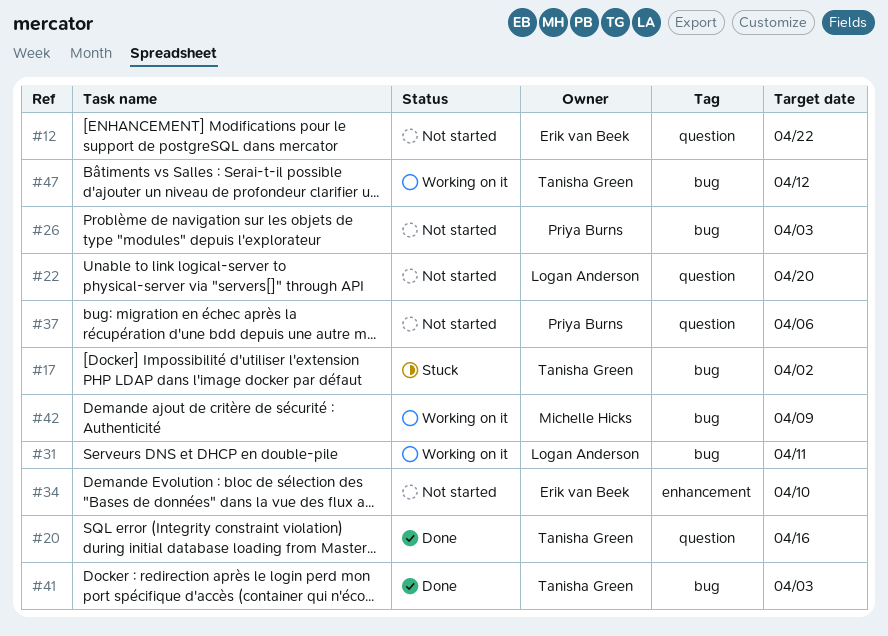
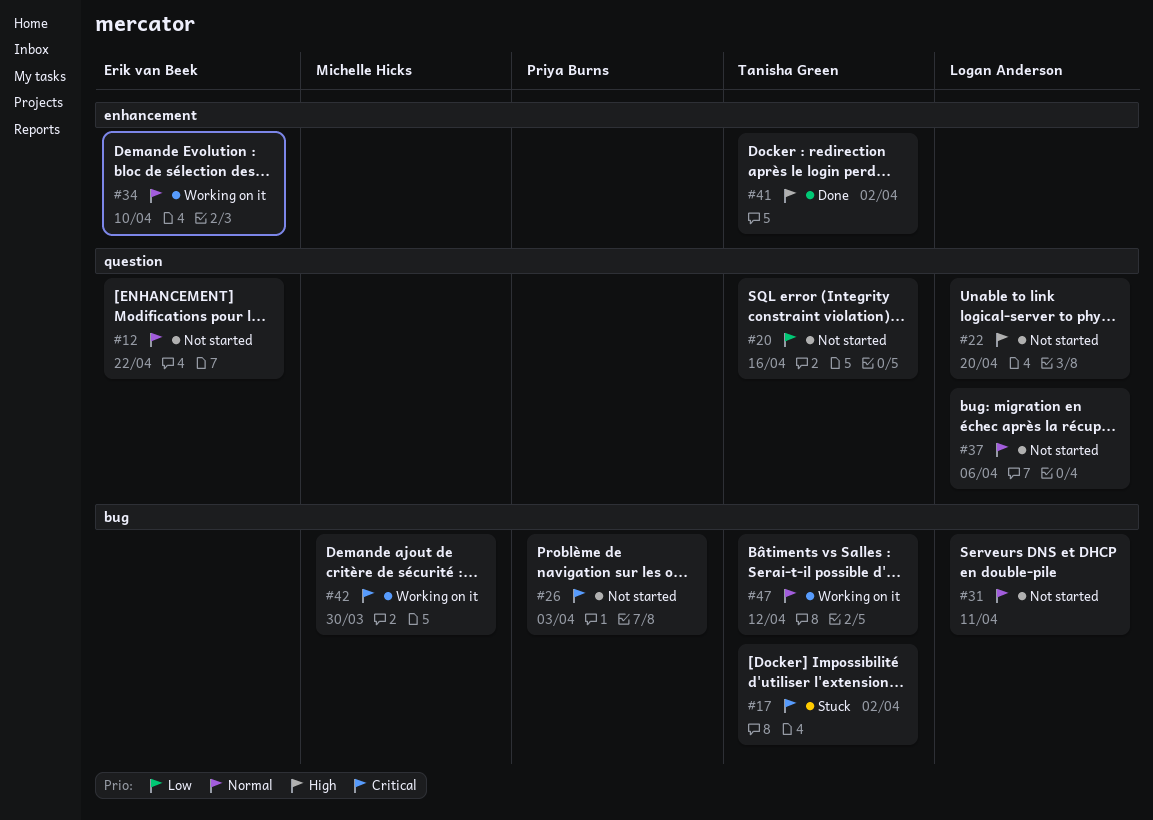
#20, status: Done -> Not started
#31, status: Working on it -> Not started
#34, status: Not started -> Working on it
#37, owner: Priya Burns -> Logan Anderson
#41, label: bug -> enhancement
#41, due: Apr 3 -> Apr 2
#42, due: Apr 9 -> Mar 30

